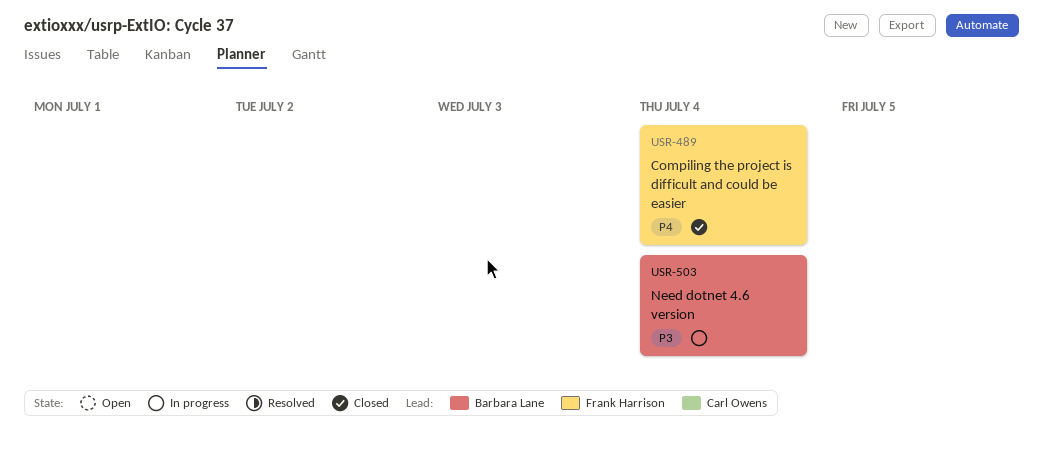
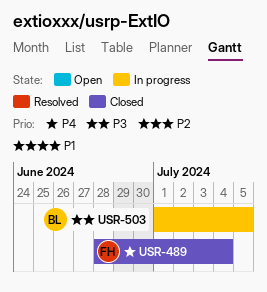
USR-503, due: Jul 4 -> Jul 5

